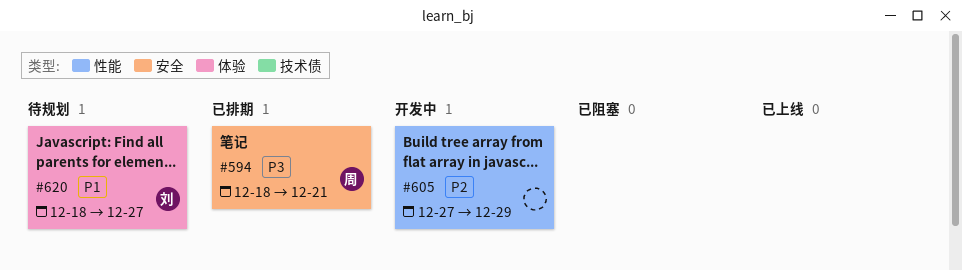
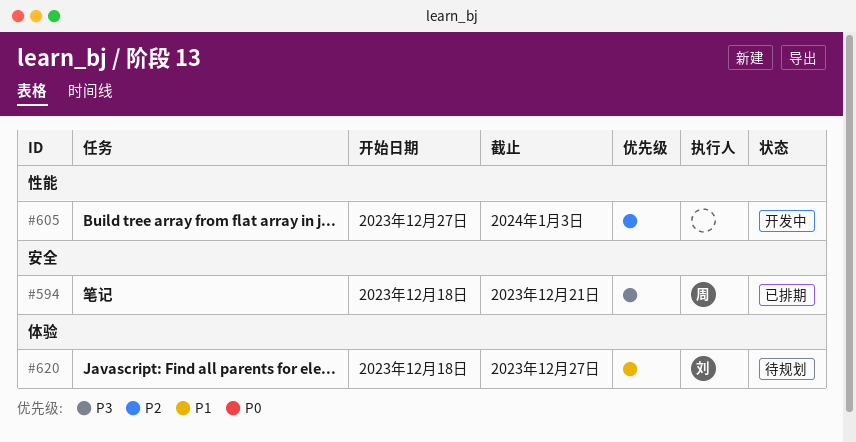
#605, due: Dec 29 -> Jan 3

